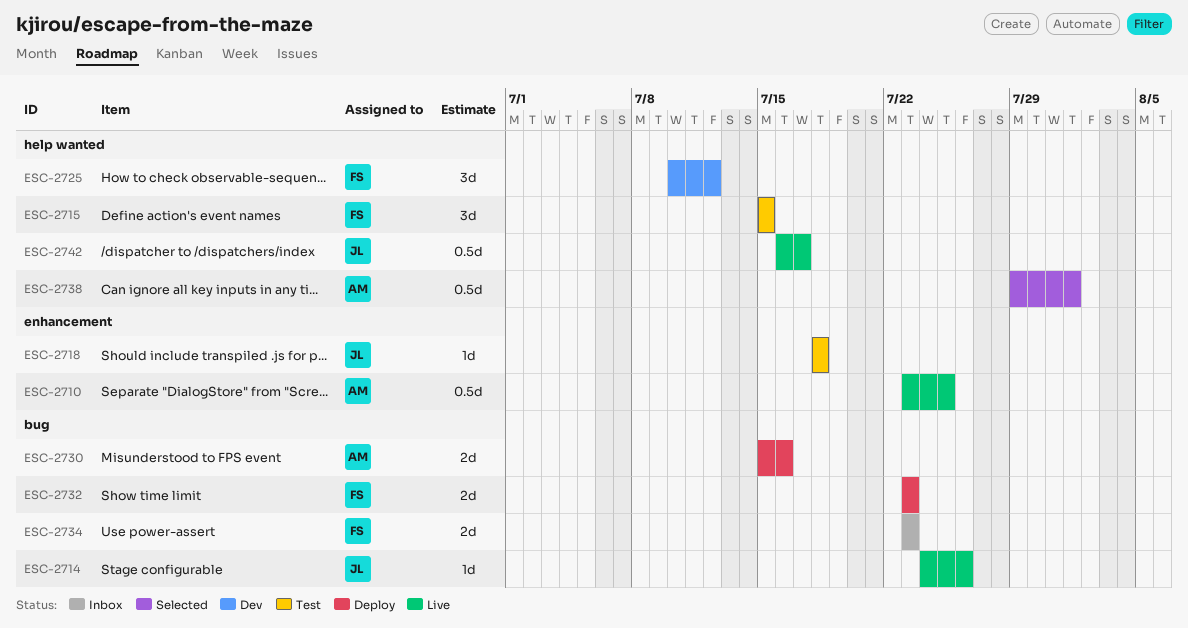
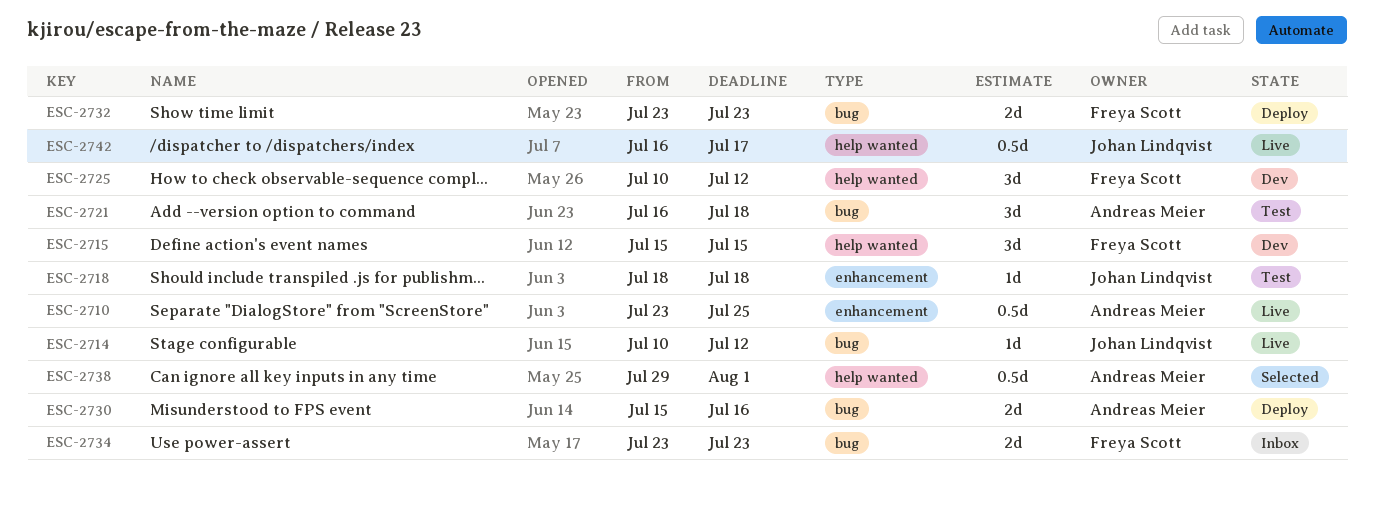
ESC-2714, start: Jul 24 -> Jul 10
ESC-2714, due: Jul 26 -> Jul 12
ESC-2715, status: Test -> Dev
ESC-2721: none -> present

